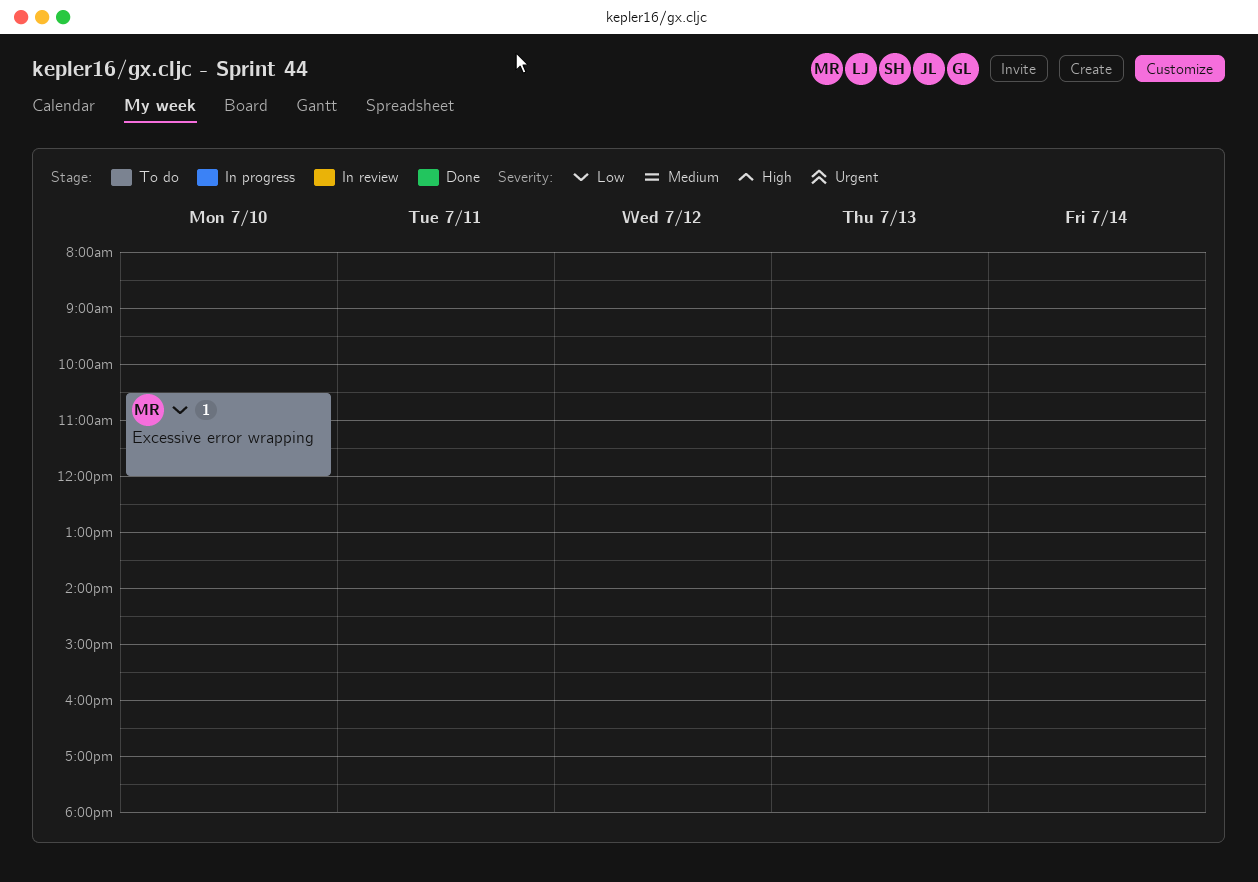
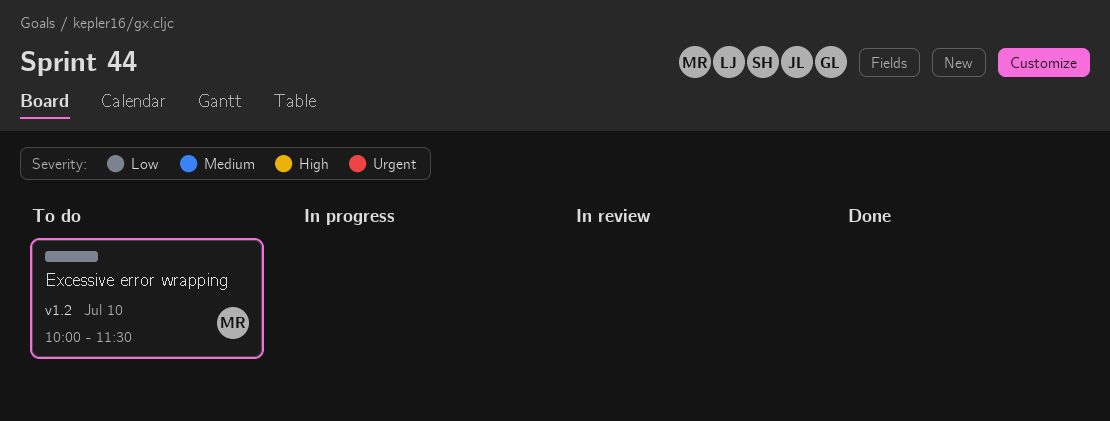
Excessive error wrapping, begins: 10:30 -> 10:00
Excessive error wrapping, ends: 12:00 -> 11:30

